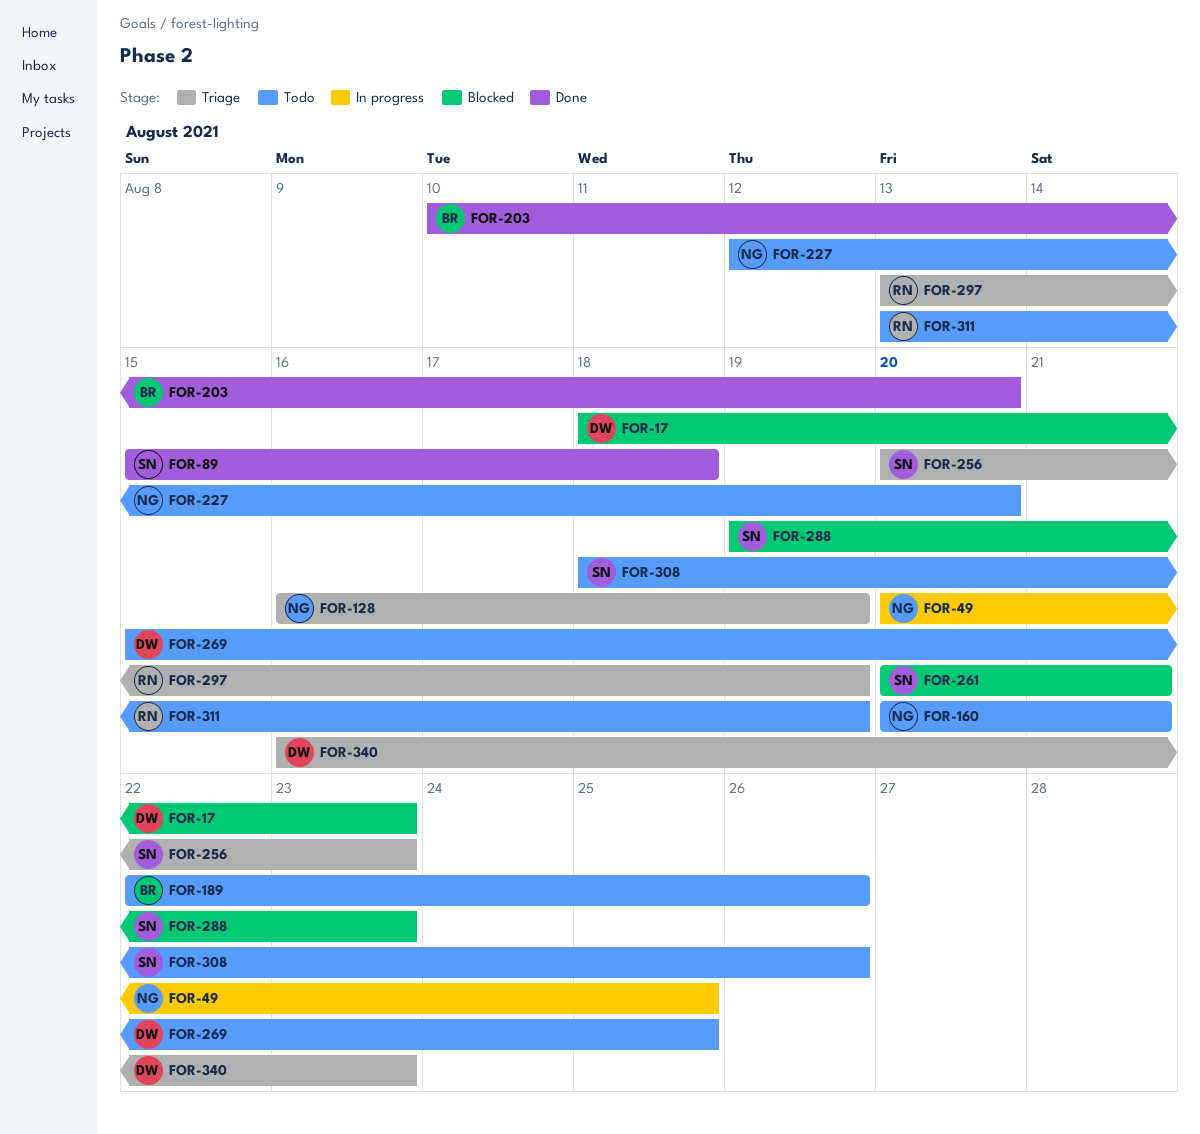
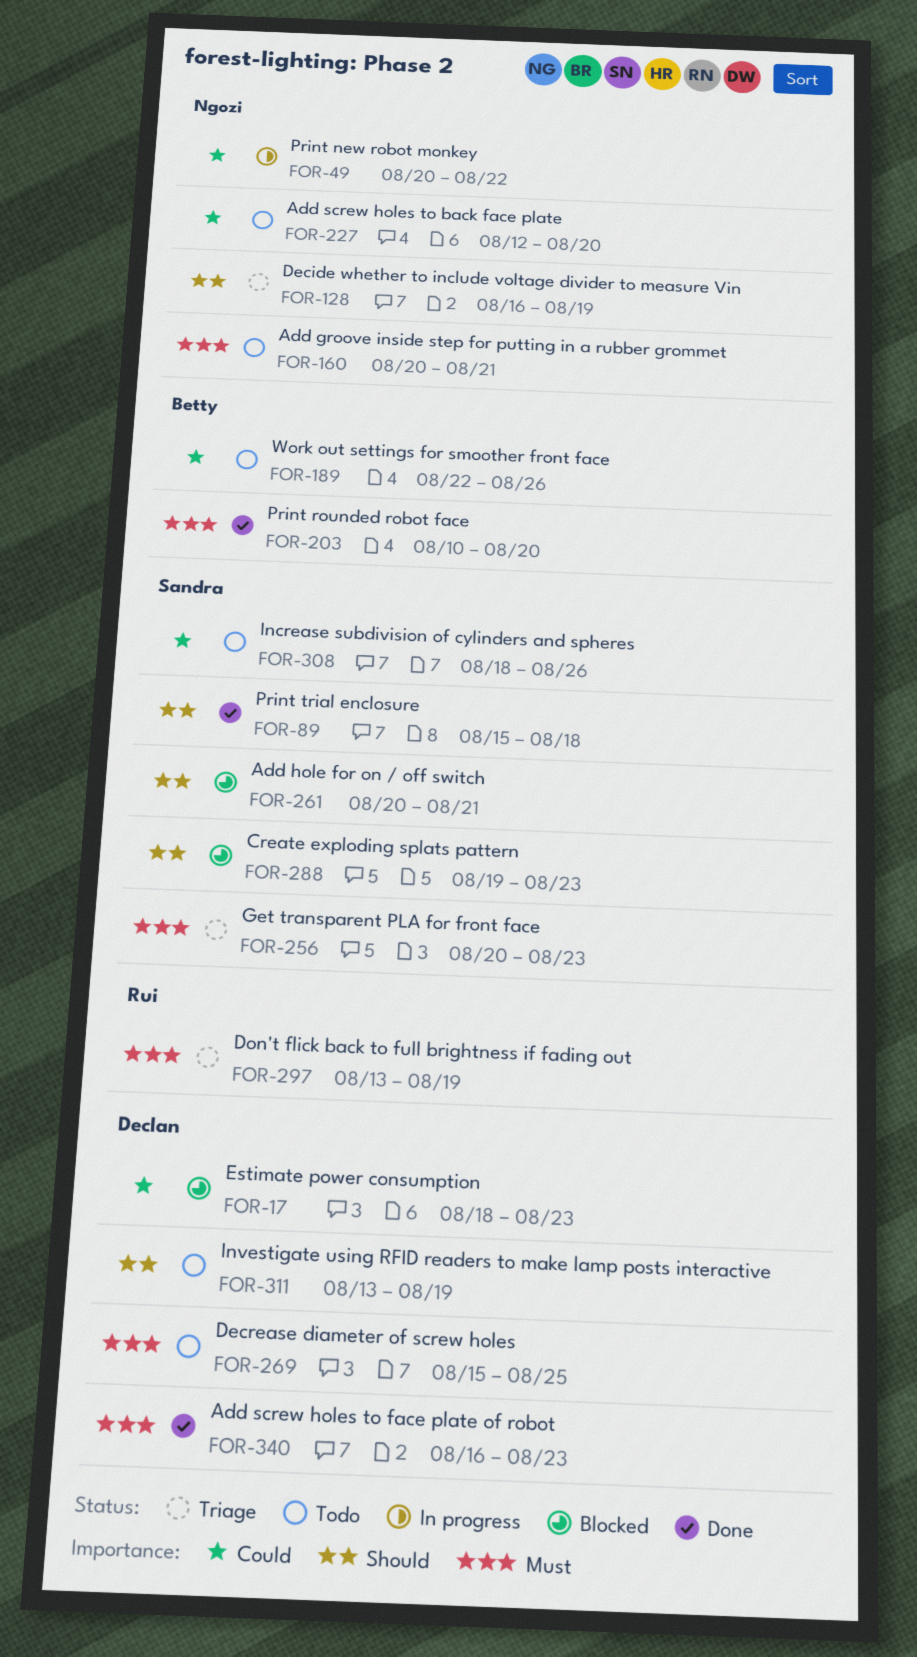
FOR-49, due: Aug 25 -> Aug 22
FOR-311, owner: Rui -> Declan
FOR-340, status: Triage -> Done

